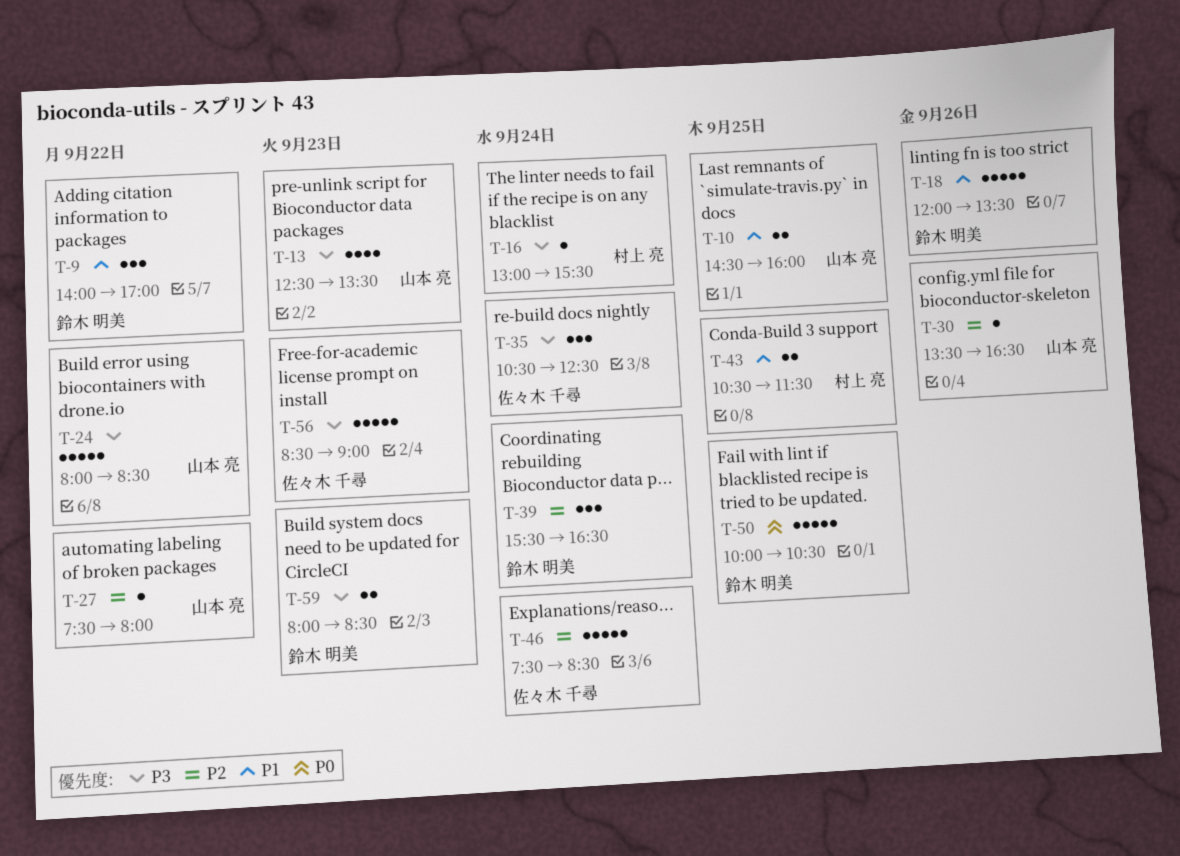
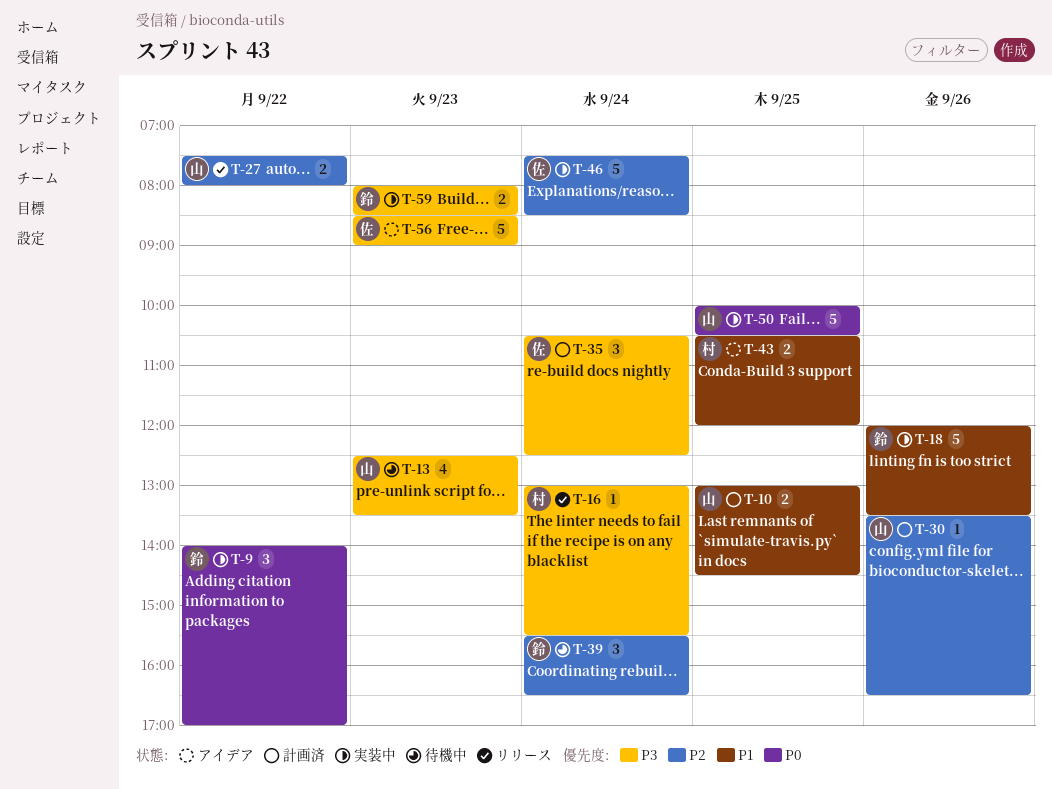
T-9, priority: P1 -> P0
T-10, begins: 14:30 -> 13:00
T-10, ends: 16:00 -> 14:30
T-24: present -> none
T-27, estimate: 1 -> 2
T-43, ends: 11:30 -> 12:00
T-50, owner: 鈴木 明美 -> 山本 亮

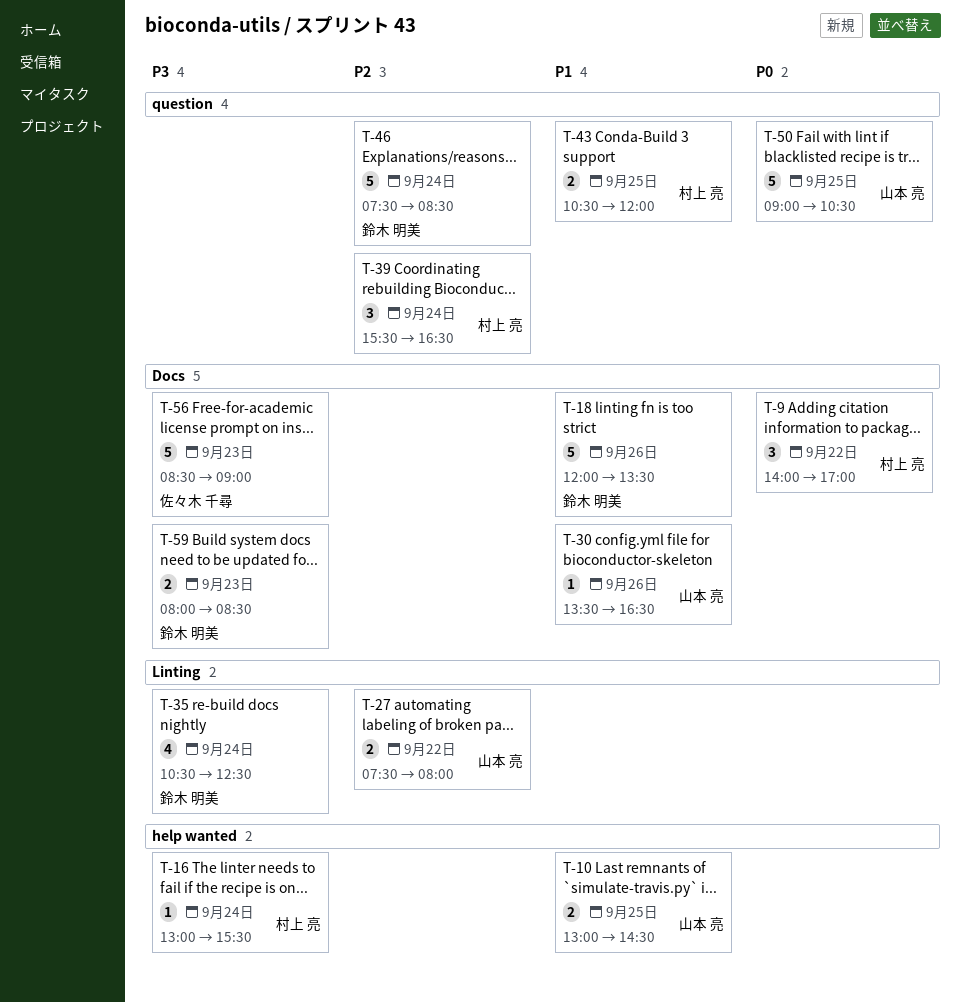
T-9, owner: 鈴木 明美 -> 村上 亮
T-13: present -> none
T-30, priority: P2 -> P1
T-35, owner: 佐々木 千尋 -> 鈴木 明美
T-35, estimate: 3 -> 4
T-39, owner: 鈴木 明美 -> 村上 亮
T-46, owner: 佐々木 千尋 -> 鈴木 明美
T-50, begins: 10:00 -> 09:00

